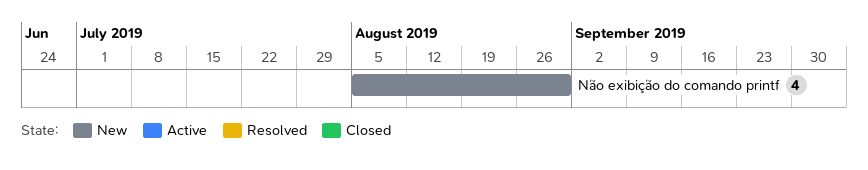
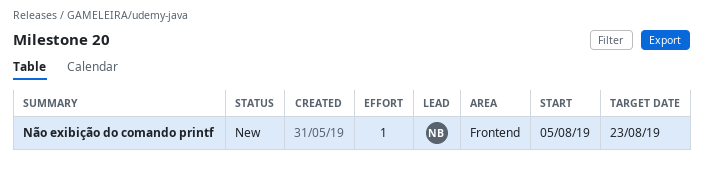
Não exibição do comando printf, estimate: 4 -> 1
Não exibição do comando printf, due: Aug 30 -> Aug 23

